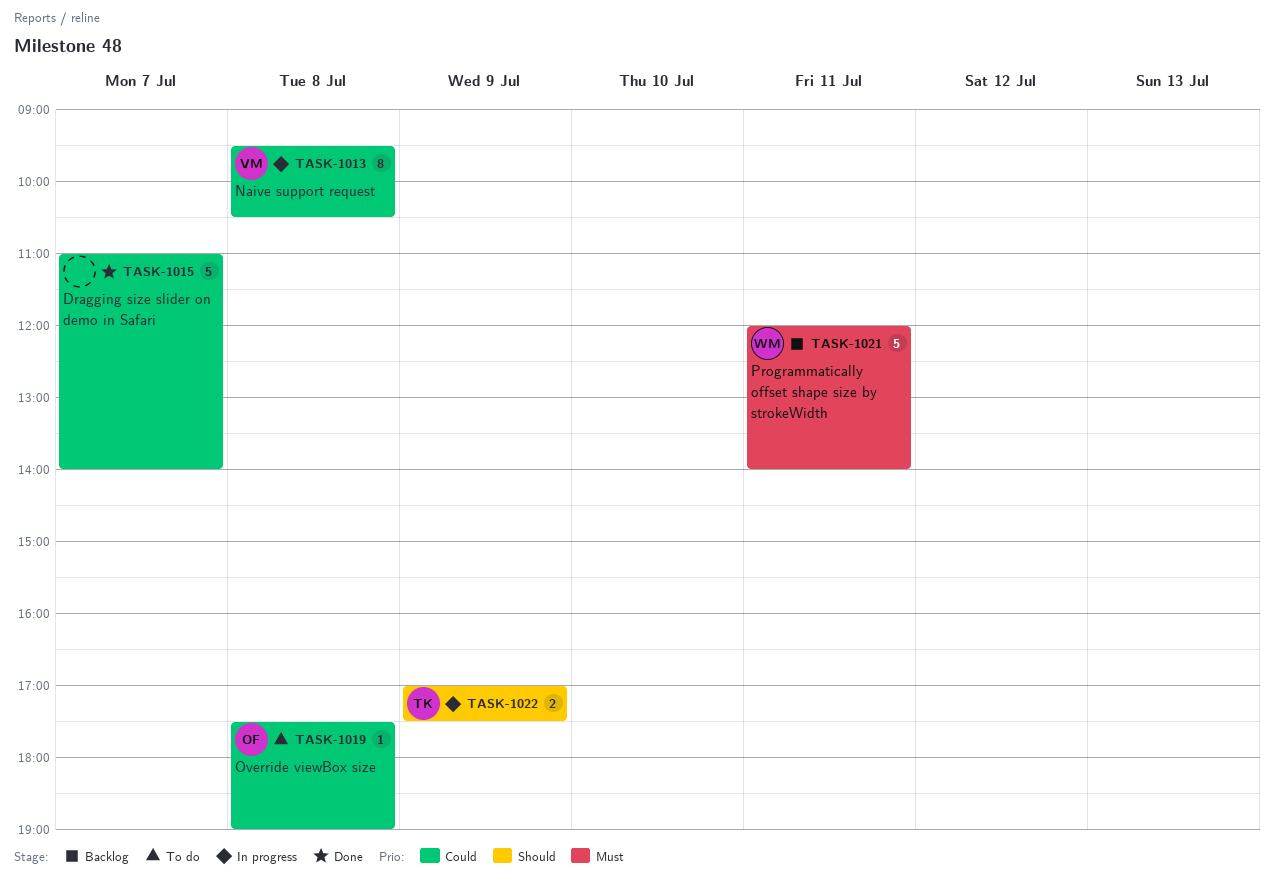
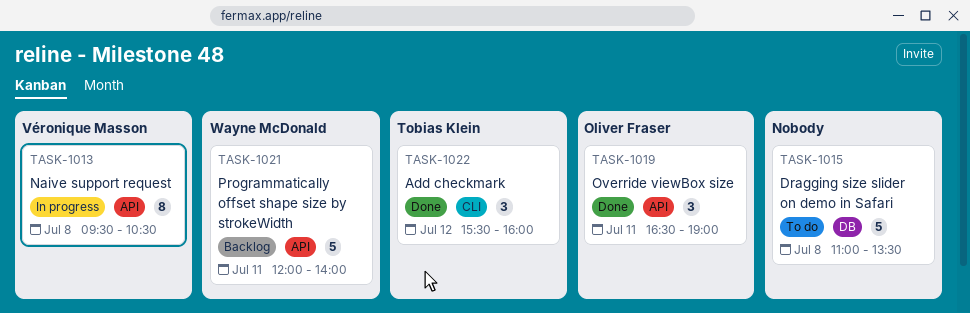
TASK-1015, status: Done -> To do
TASK-1015, day: Jul 7 -> Jul 8
TASK-1015, ends: 14:00 -> 13:30
TASK-1019, status: To do -> Done
TASK-1019, estimate: 1 -> 3
TASK-1019, day: Jul 8 -> Jul 11
TASK-1019, begins: 17:30 -> 16:30
TASK-1022, status: In progress -> Done
TASK-1022, estimate: 2 -> 3
TASK-1022, day: Jul 9 -> Jul 12
TASK-1022, begins: 17:00 -> 15:30
TASK-1022, ends: 17:30 -> 16:00

